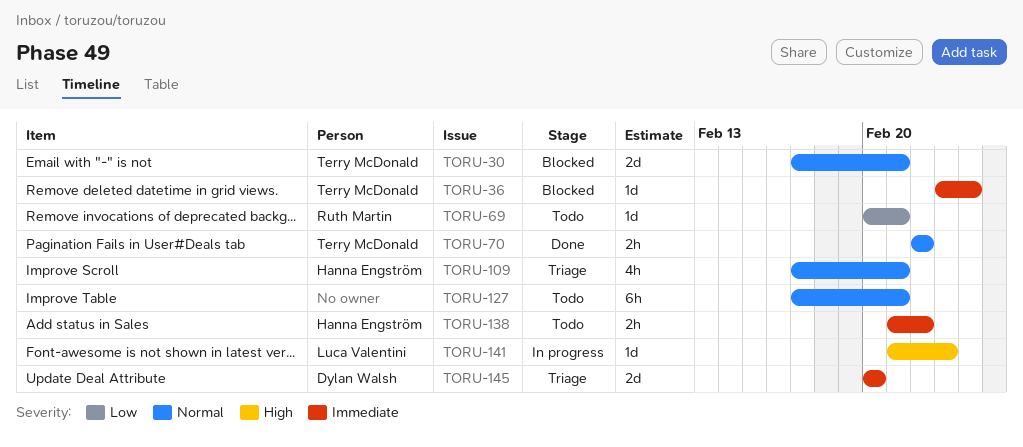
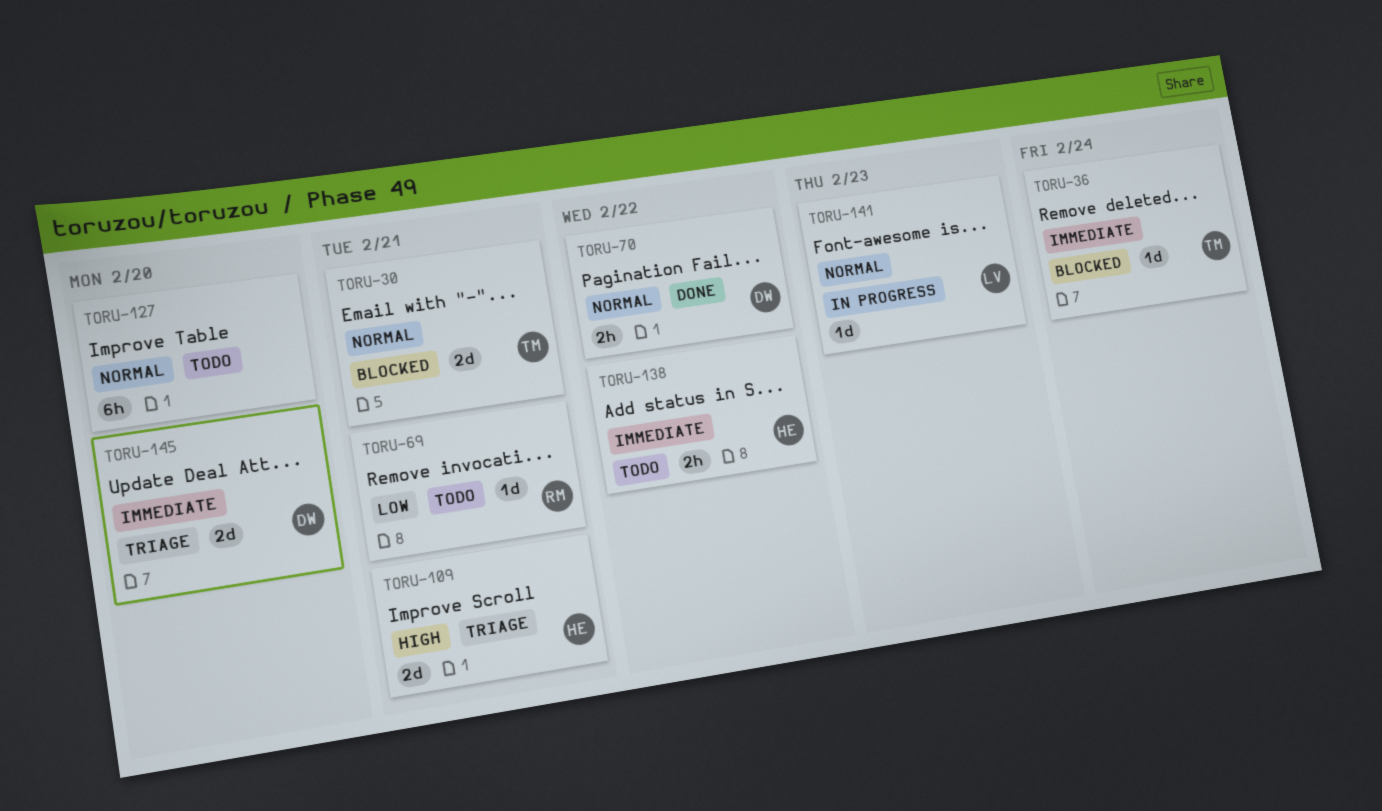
TORU-70, owner: Terry McDonald -> Dylan Walsh
TORU-109, priority: Normal -> High
TORU-109, estimate: 4h -> 2d
TORU-127, due: Feb 21 -> Feb 20
TORU-141, priority: High -> Normal

